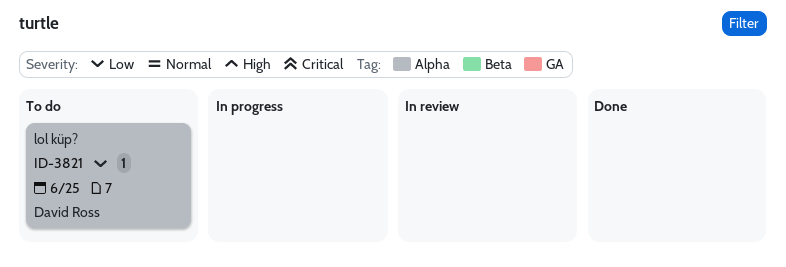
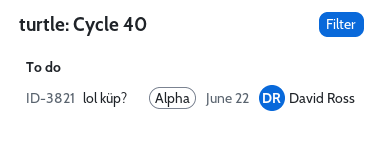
ID-3821, due: Jun 25 -> Jun 22

